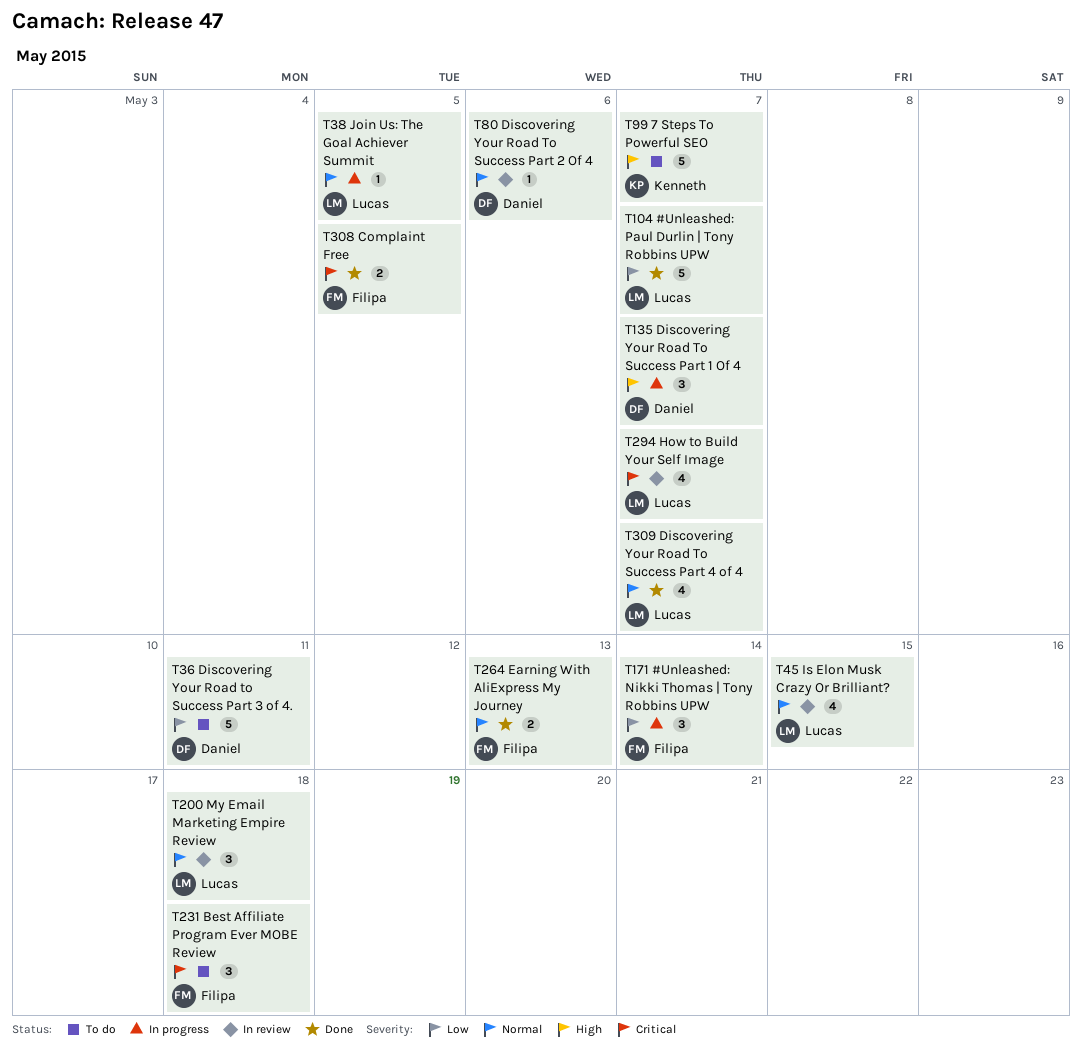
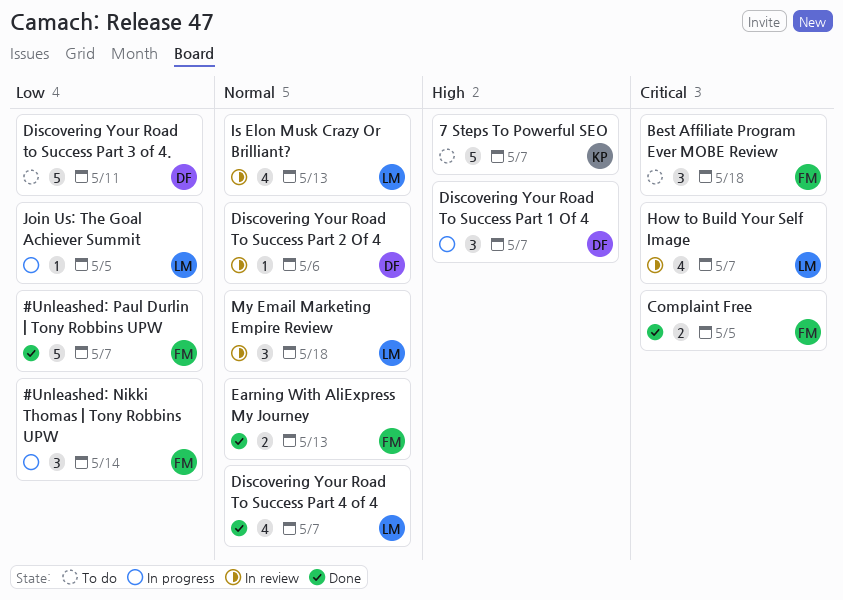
#Unleashed: Paul Durlin | Tony Robbins UPW, owner: Lucas -> Filipa
Is Elon Musk Crazy Or Brilliant?, due: May 15 -> May 13
Join Us: The Goal Achiever Summit, priority: Normal -> Low

